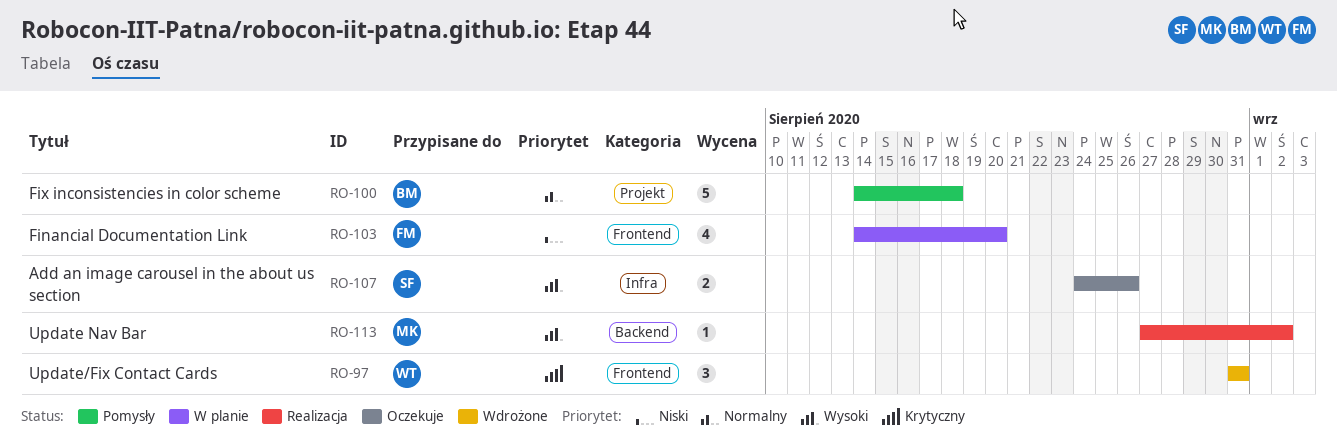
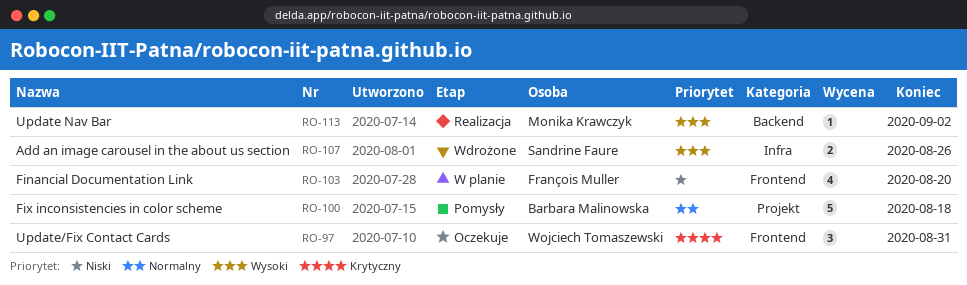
RO-97, status: Wdrożone -> Oczekuje
RO-107, status: Oczekuje -> Wdrożone

